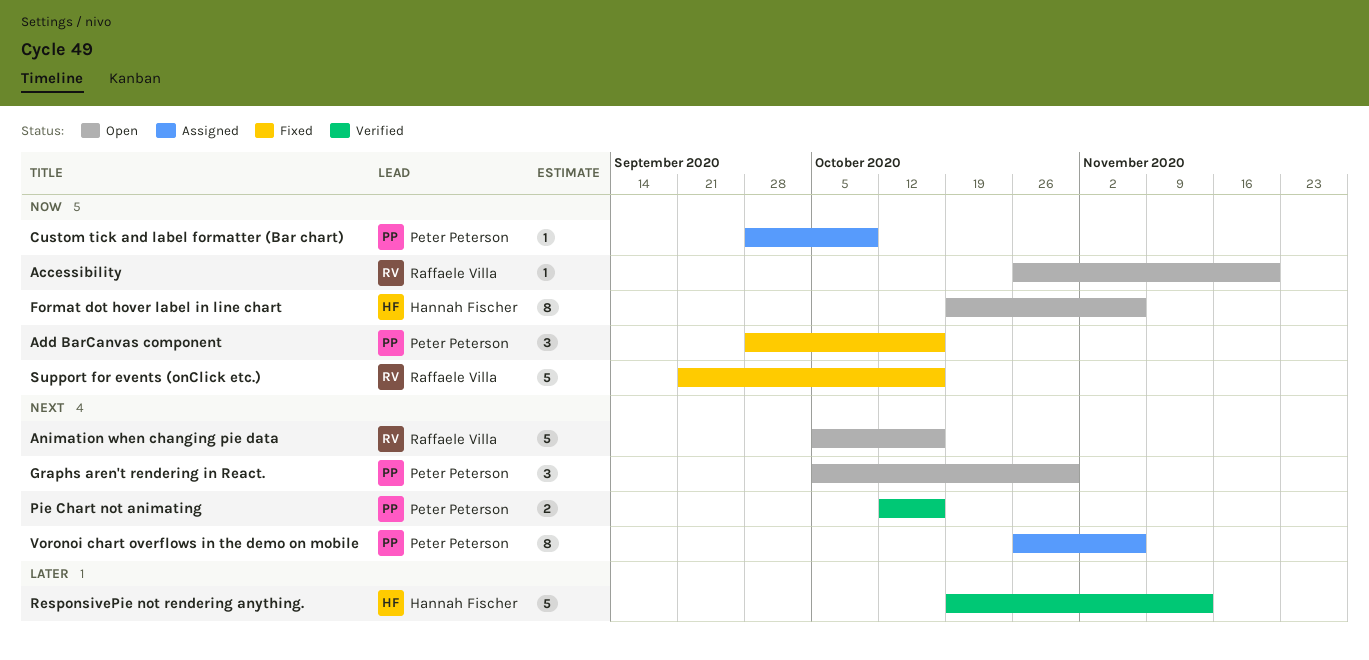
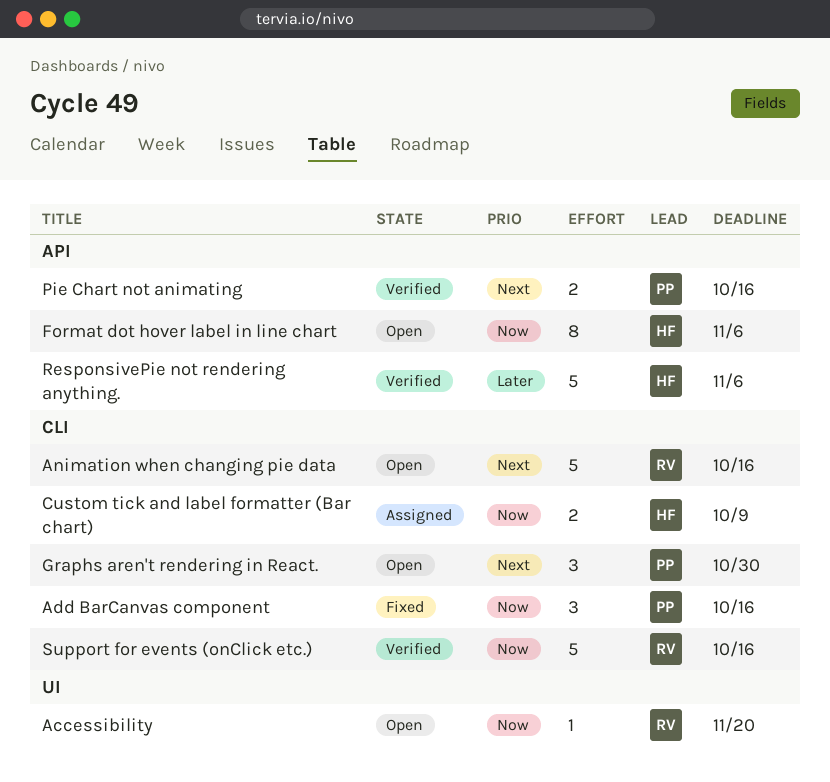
Custom tick and label formatter (Bar chart), owner: Peter Peterson -> Hannah Fischer
Custom tick and label formatter (Bar chart), estimate: 1 -> 2
ResponsivePie not rendering anything., due: Nov 13 -> Nov 6
Support for events (onClick etc.), status: Fixed -> Verified
Voronoi chart overflows in the demo on mobile: present -> none

